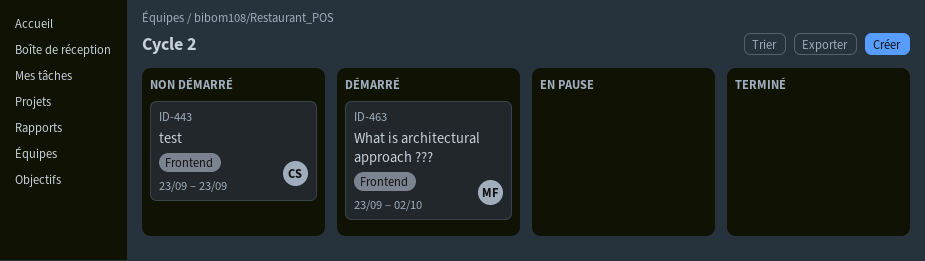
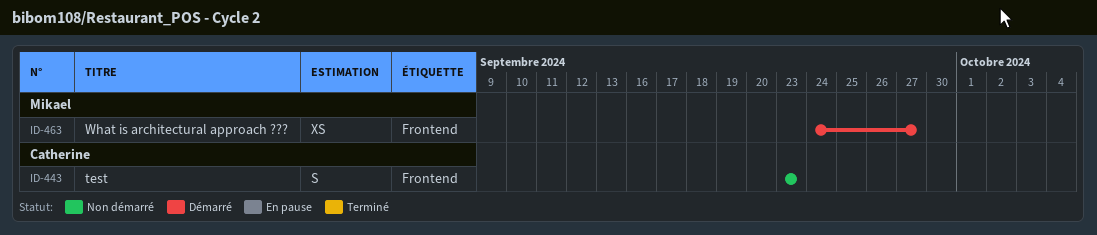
ID-463, start: Sep 23 -> Sep 24
ID-463, due: Oct 2 -> Sep 27

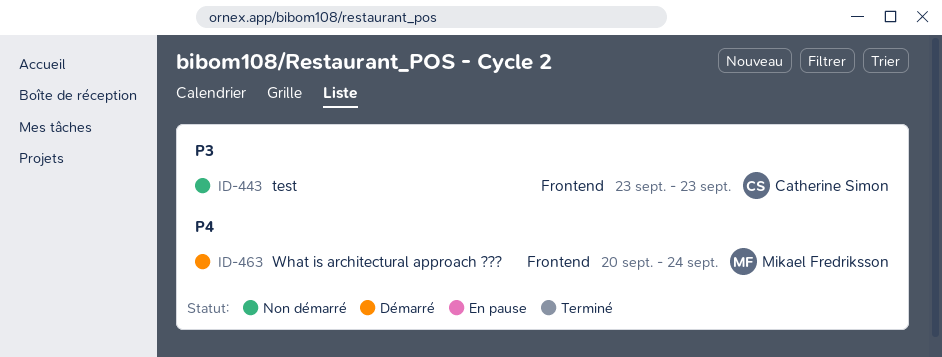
ID-463, start: Sep 24 -> Sep 20
ID-463, due: Sep 27 -> Sep 24

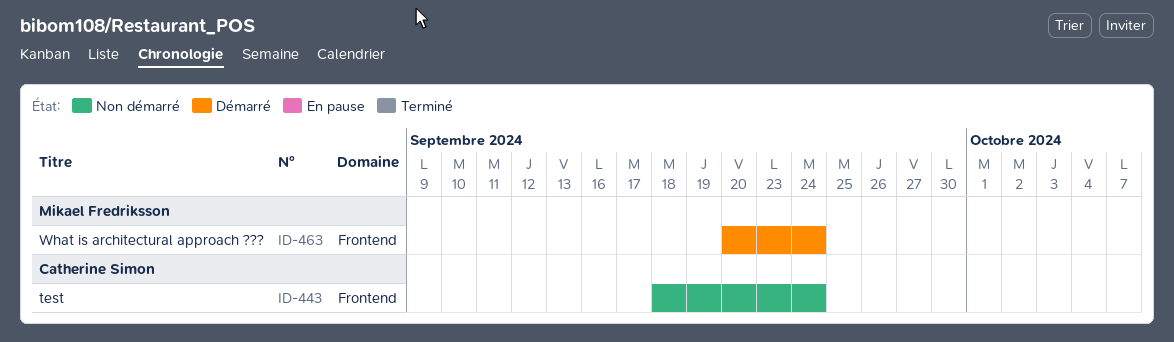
ID-443, start: Sep 23 -> Sep 18
ID-443, due: Sep 23 -> Sep 24

